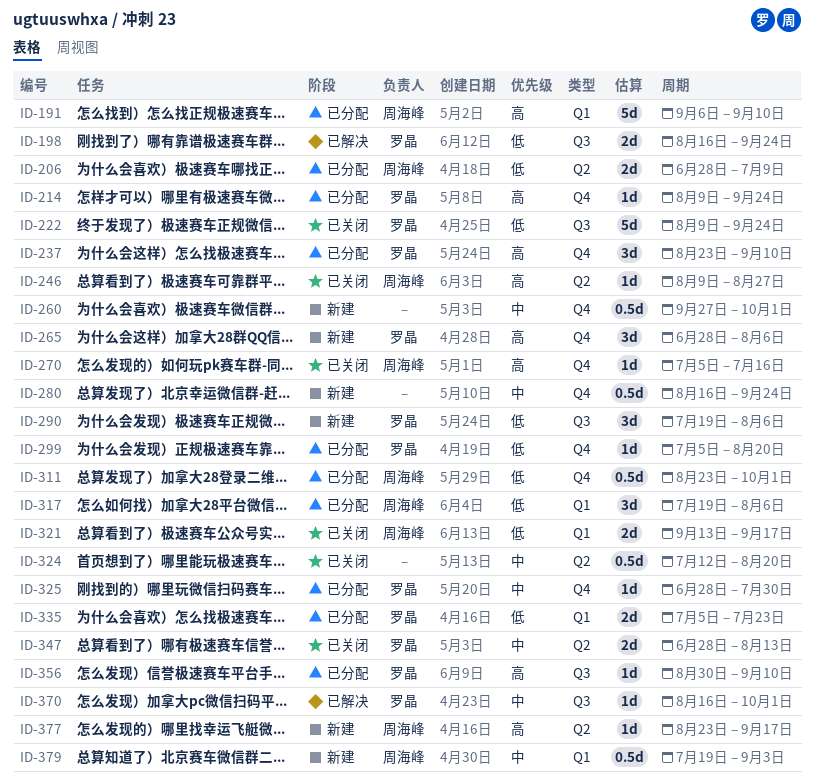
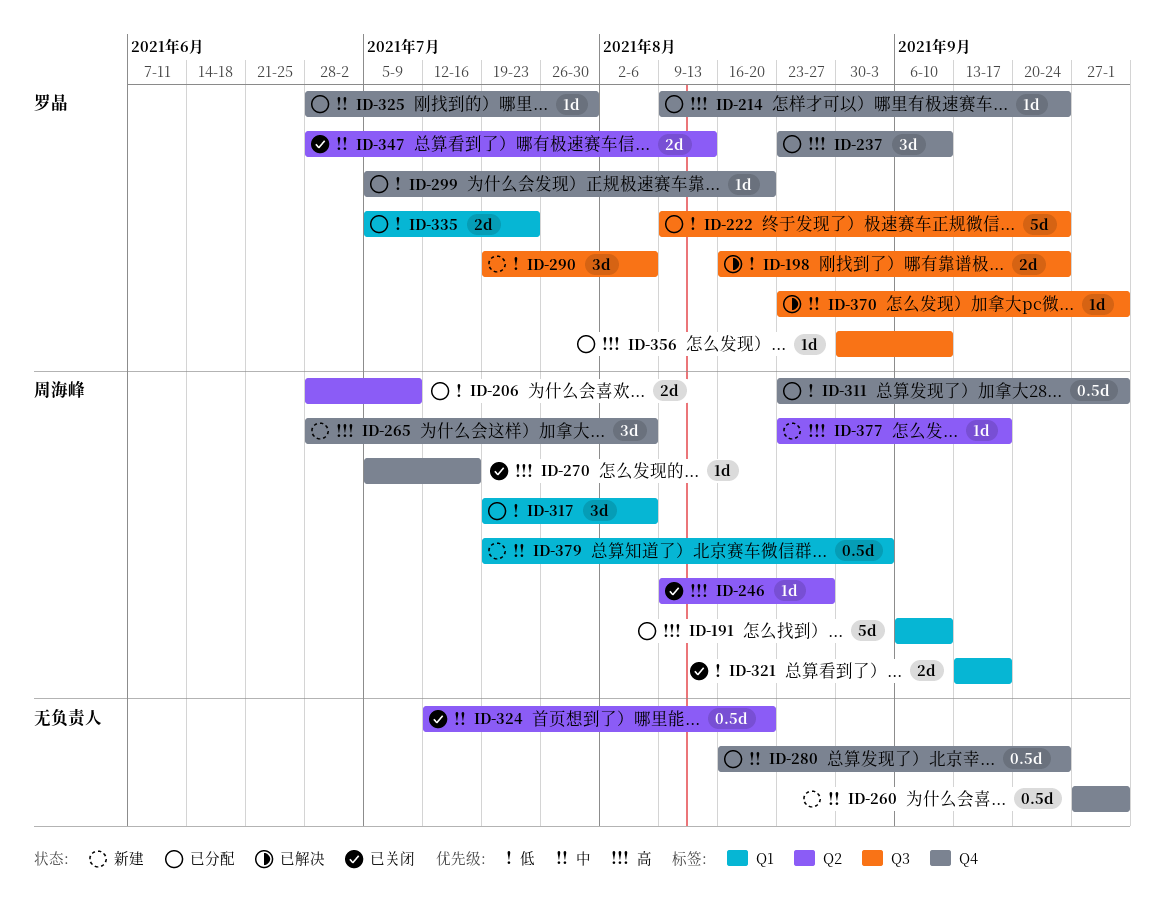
ID-222, status: 已关闭 -> 已分配
ID-265, owner: 罗晶 -> 周海峰
ID-280, status: 新建 -> 已分配
ID-370, start: Aug 16 -> Aug 23

